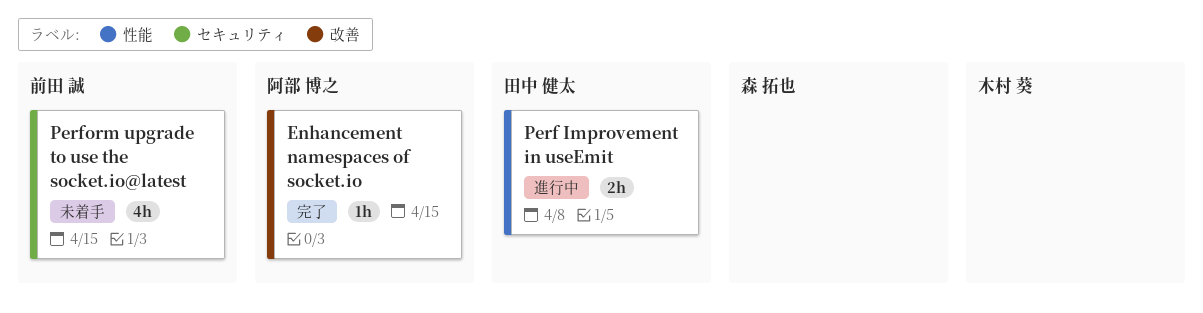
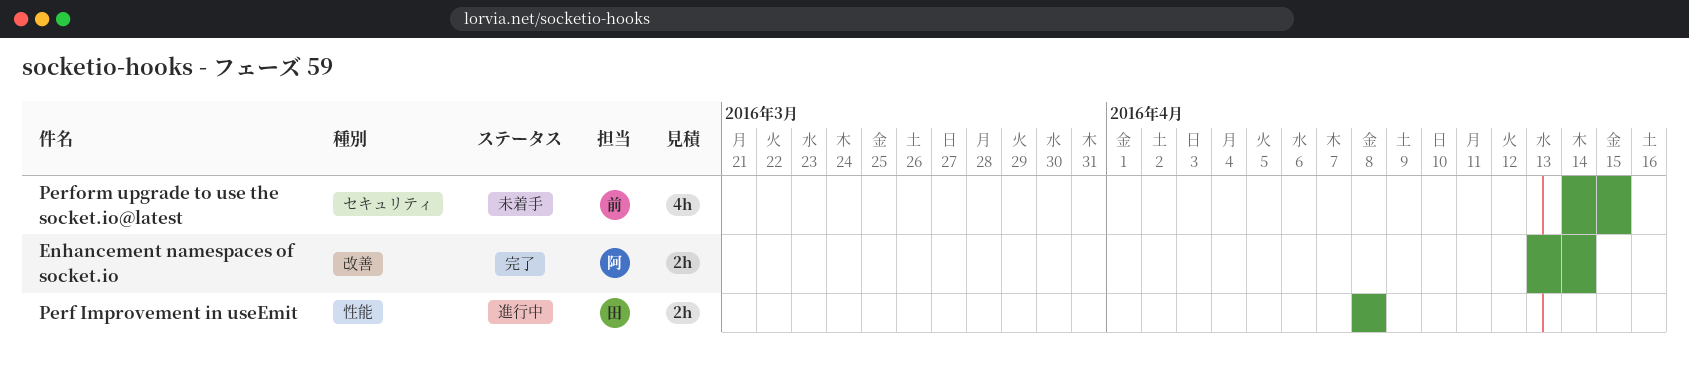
Enhancement namespaces of socket.io, estimate: 1h -> 2h
Enhancement namespaces of socket.io, due: Apr 15 -> Apr 14

